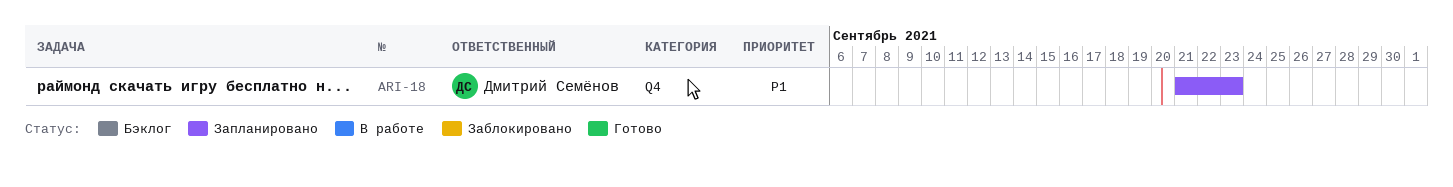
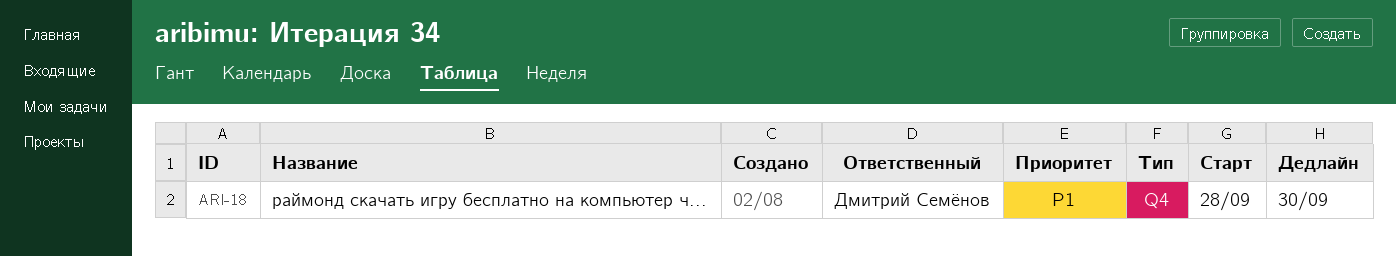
ARI-18, start: Sep 21 -> Sep 28
ARI-18, due: Sep 23 -> Sep 30

